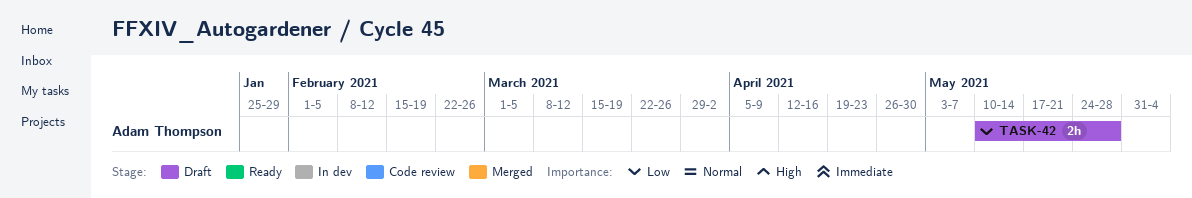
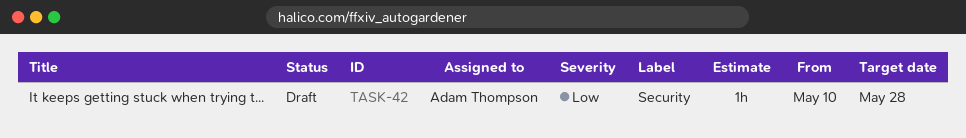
TASK-42, estimate: 2h -> 1h

